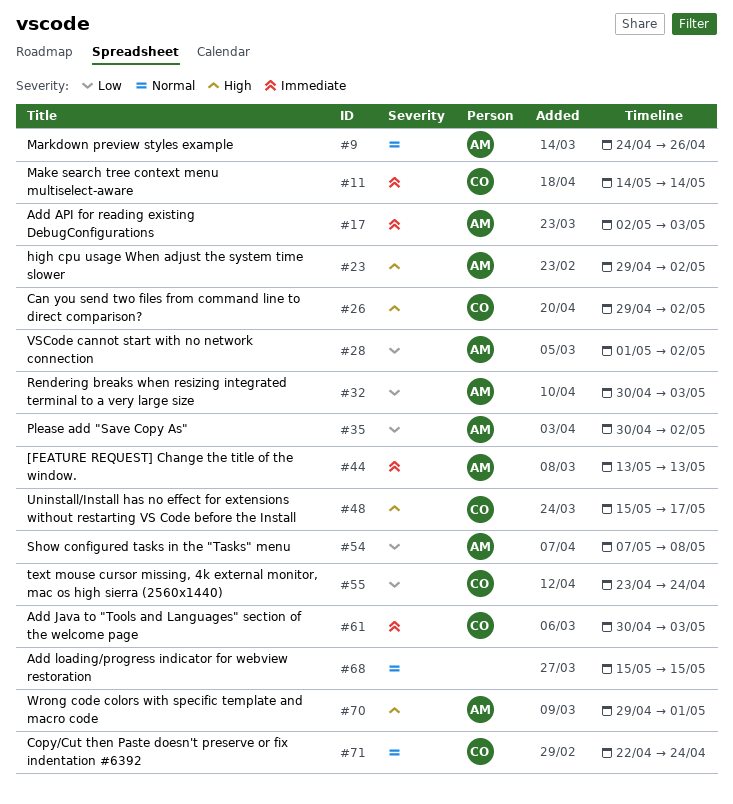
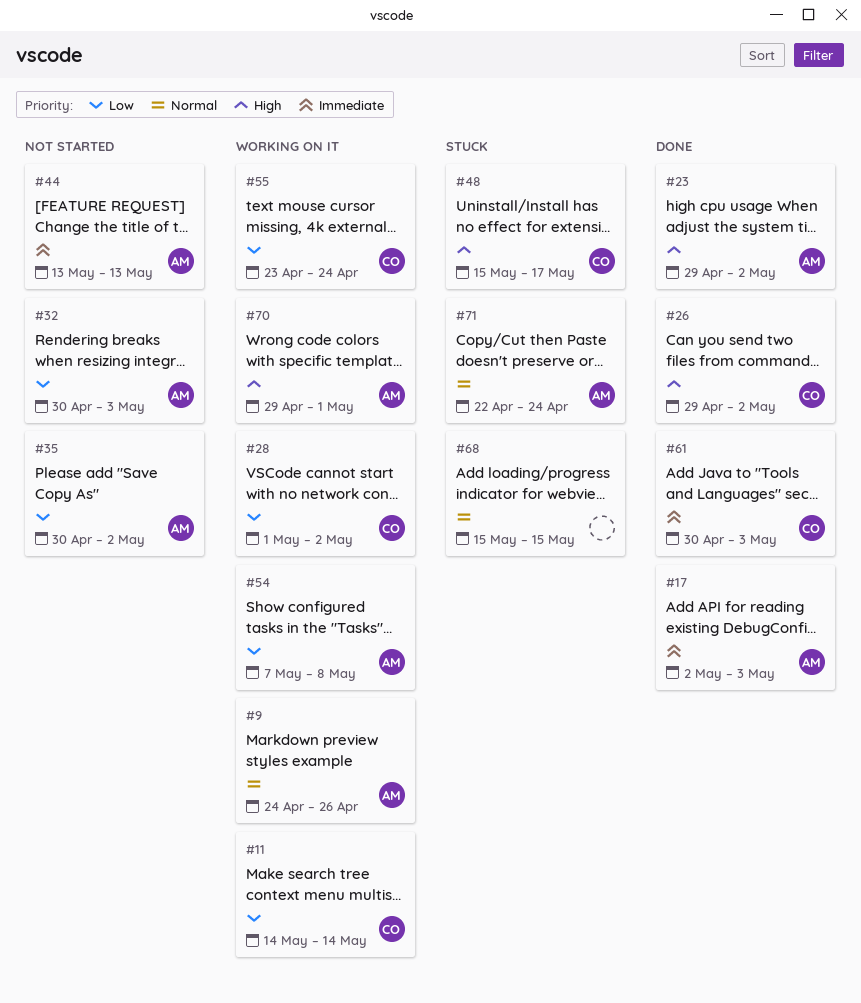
#11, priority: Immediate -> Low
#28, owner: AM -> CO
#71, owner: CO -> AM

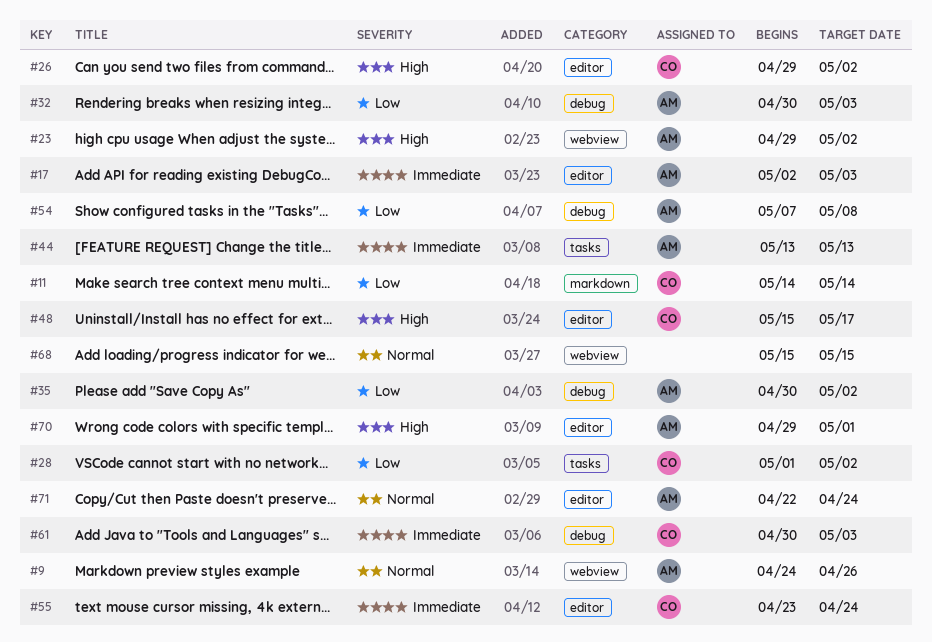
#55, priority: Low -> Immediate

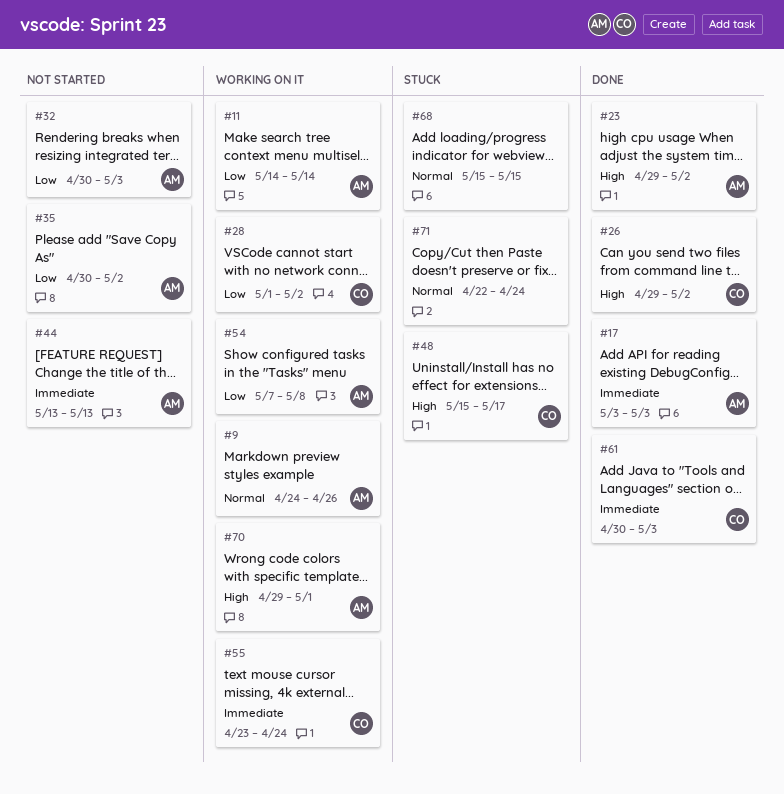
#11, owner: CO -> AM
#17, start: May 2 -> May 3
#71, owner: AM -> none

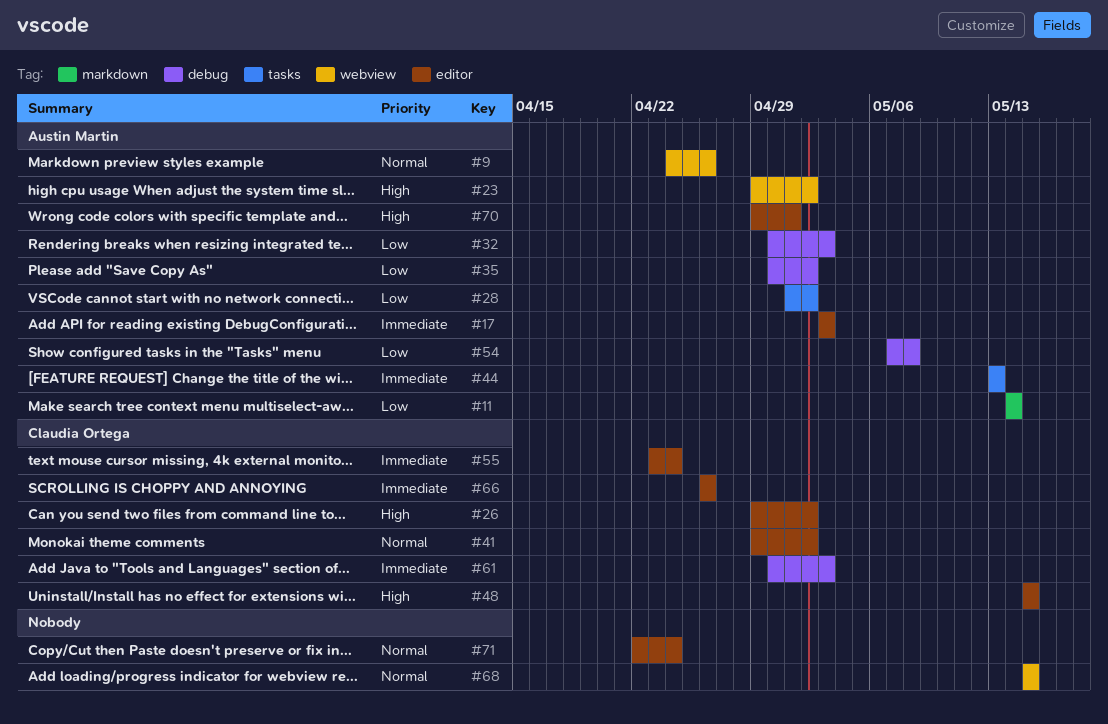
#28, owner: Claudia Ortega -> Austin Martin
#41: none -> present
#48, due: May 17 -> May 15
#66: none -> present

